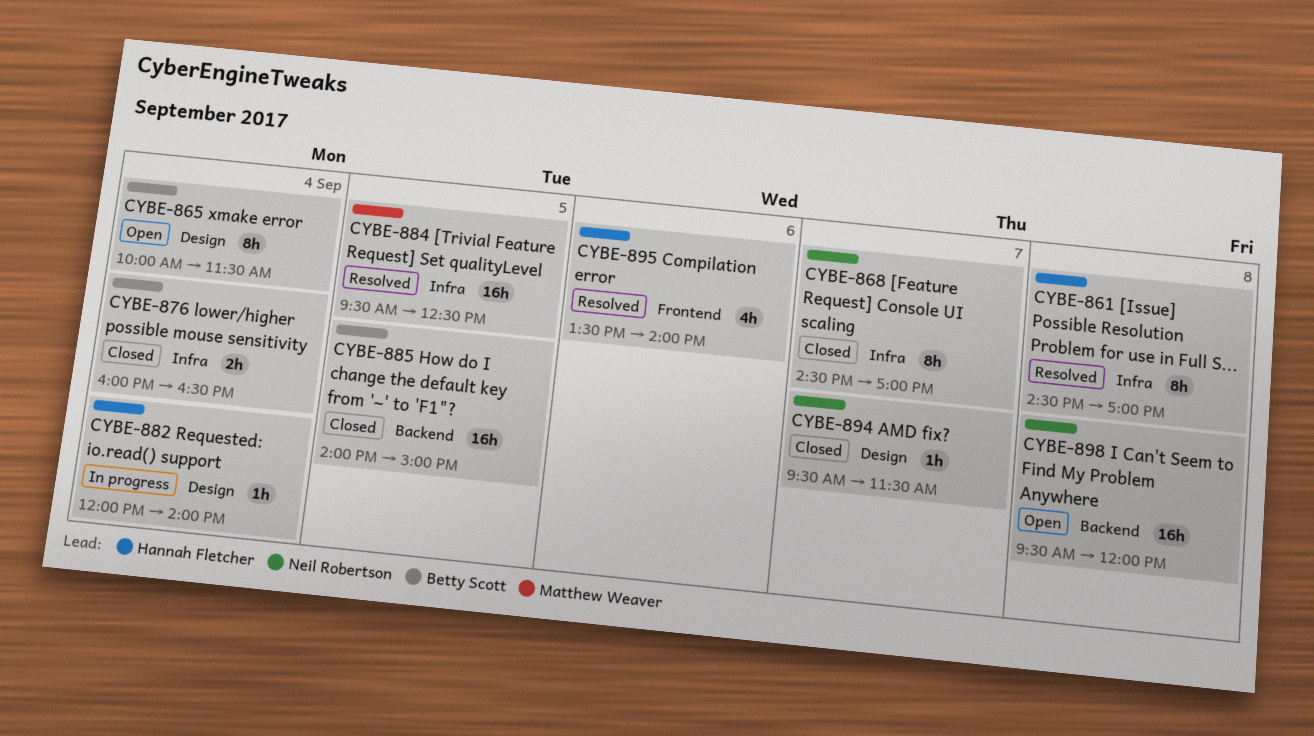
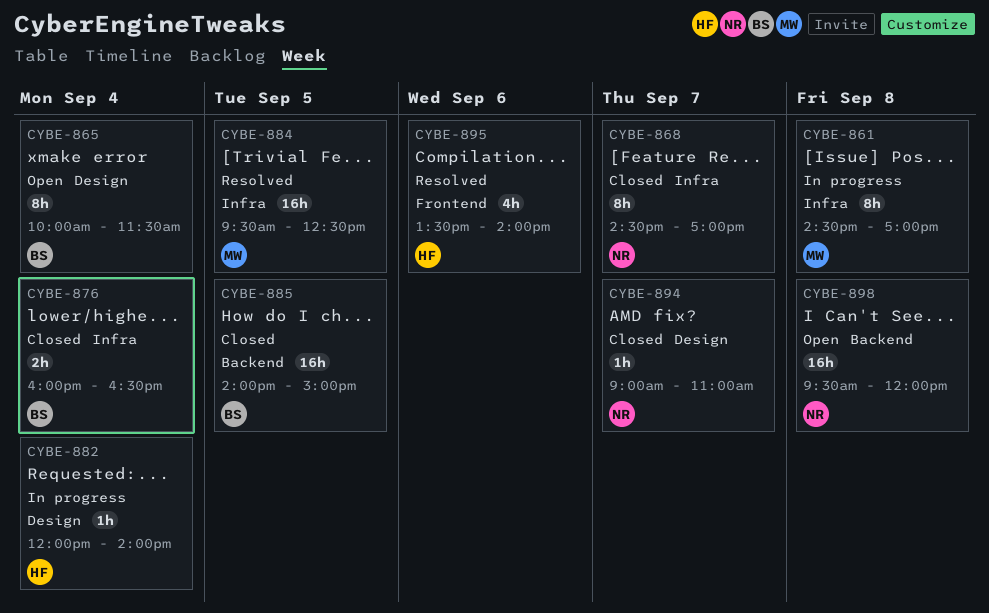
CYBE-861, status: Resolved -> In progress
CYBE-861, owner: Hannah Fletcher -> Matthew Weaver
CYBE-894, begins: 09:30 -> 09:00
CYBE-894, ends: 11:30 -> 11:00

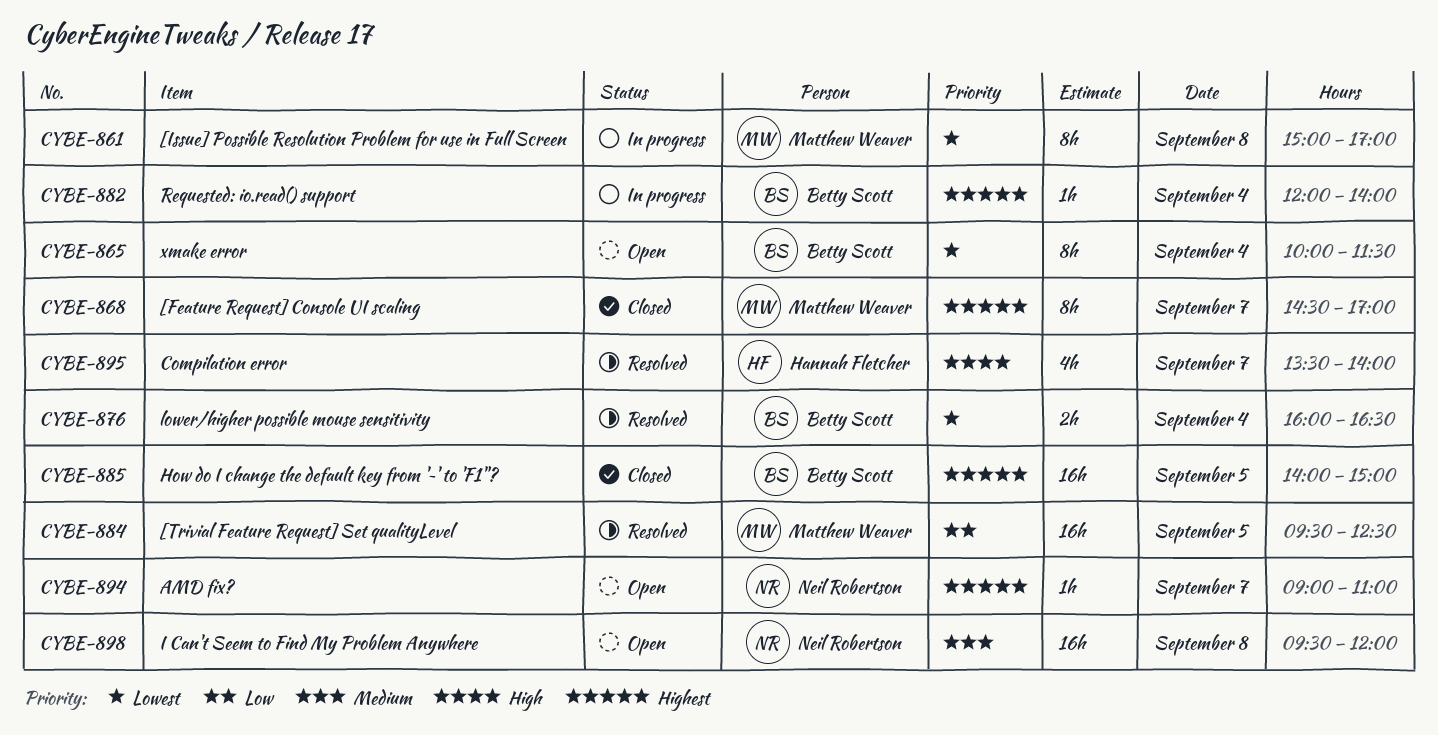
CYBE-861, begins: 14:30 -> 15:00
CYBE-868, owner: Neil Robertson -> Matthew Weaver
CYBE-876, status: Closed -> Resolved
CYBE-882, owner: Hannah Fletcher -> Betty Scott
CYBE-894, status: Closed -> Open
CYBE-895, day: Sep 6 -> Sep 7

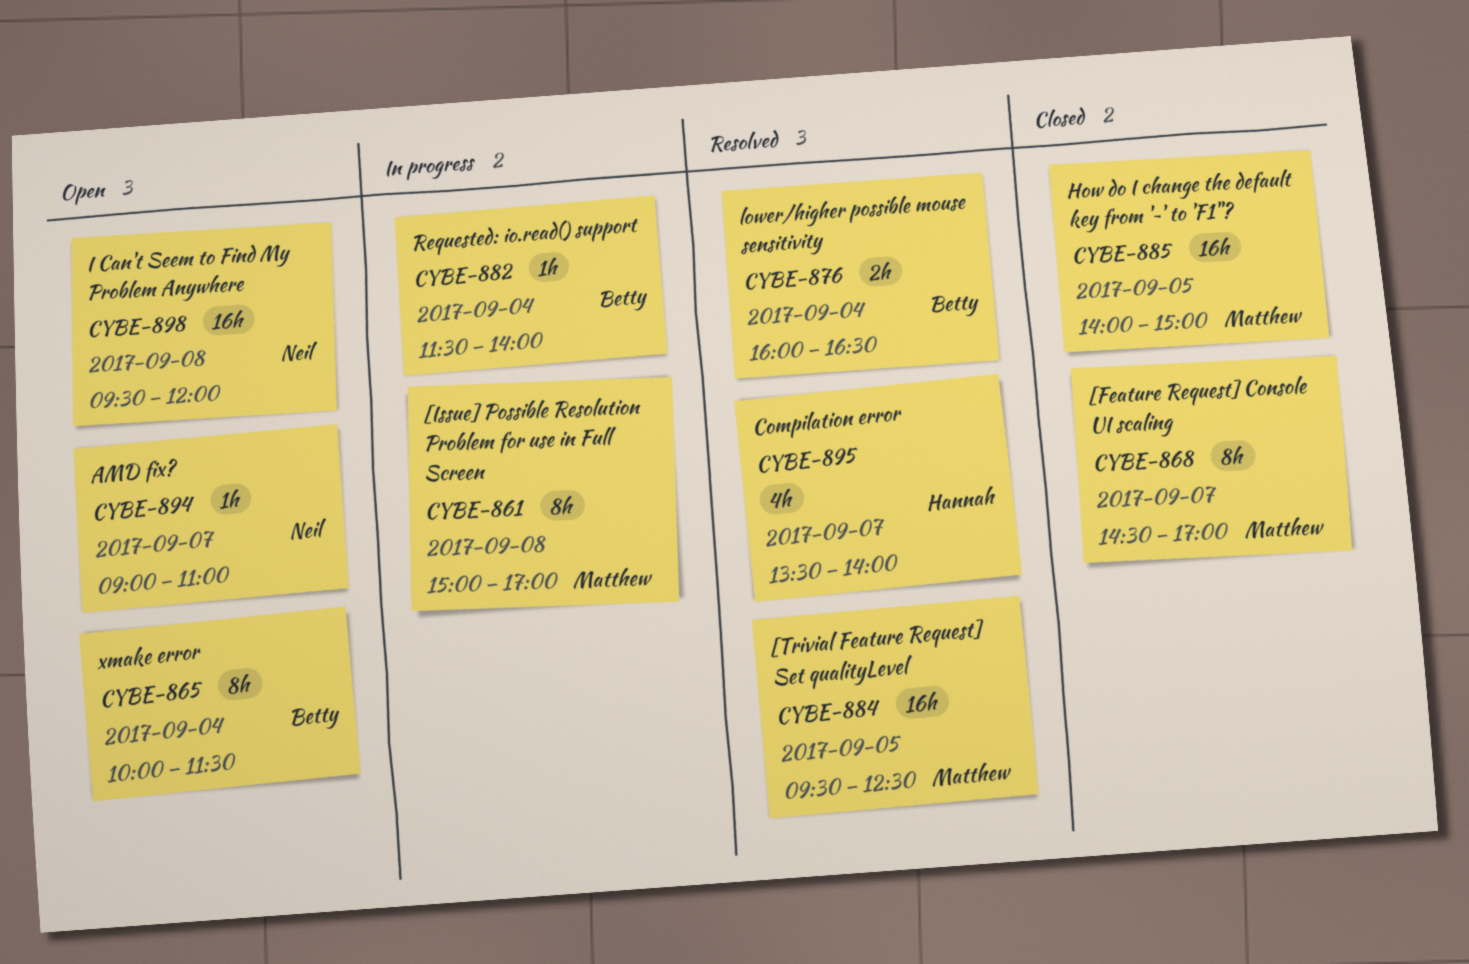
CYBE-882, begins: 12:00 -> 11:30
CYBE-885, owner: Betty Scott -> Matthew Weaver

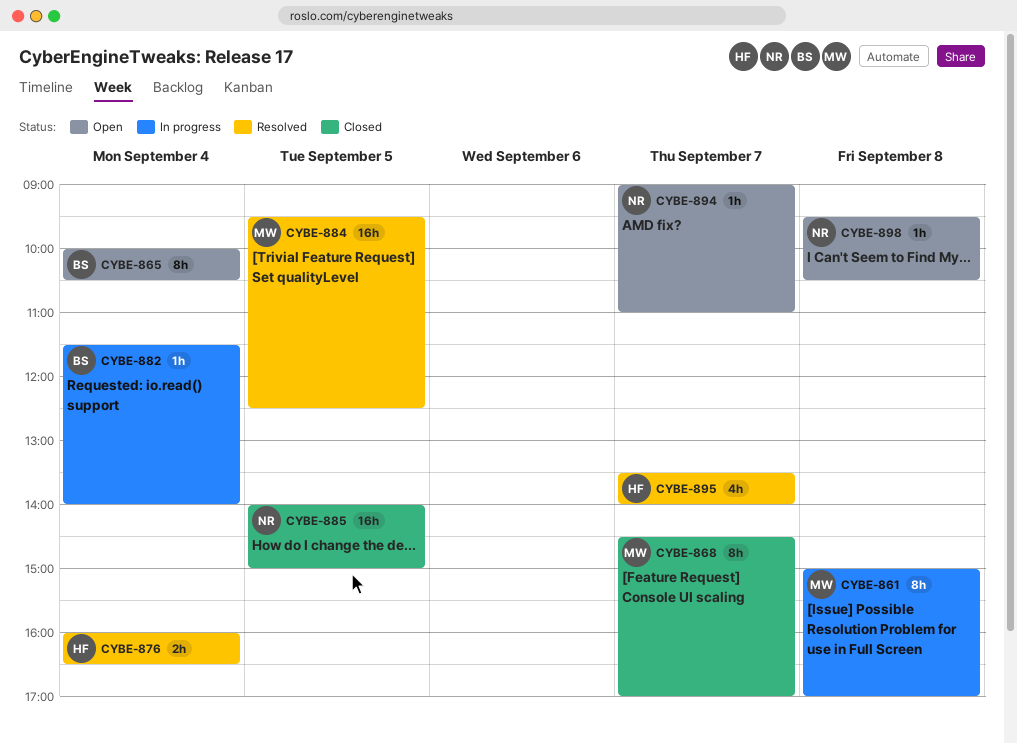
CYBE-865, ends: 11:30 -> 10:30
CYBE-876, owner: Betty -> Hannah
CYBE-885, owner: Matthew -> Neil
CYBE-898, estimate: 16h -> 1h
CYBE-898, ends: 12:00 -> 10:30

